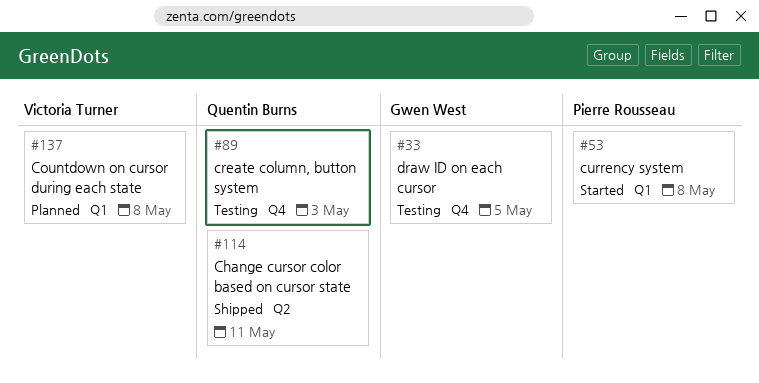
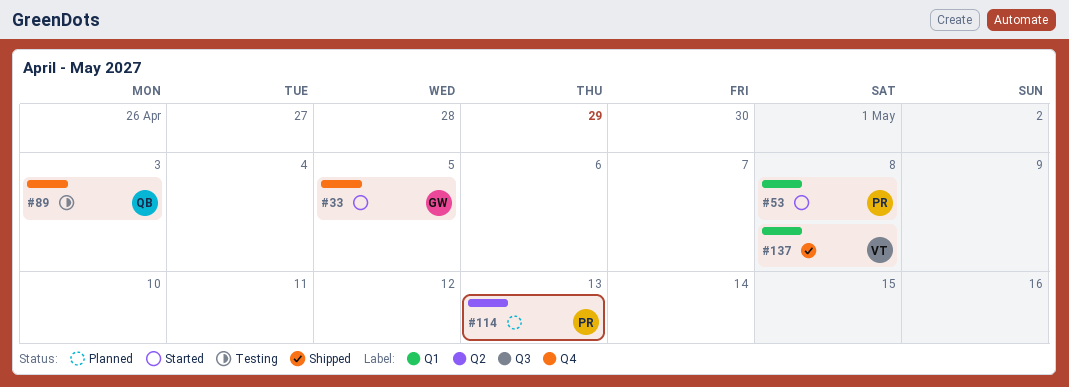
#33, status: Testing -> Started
#114, status: Shipped -> Planned
#114, owner: Quentin Burns -> Pierre Rousseau
#114, due: May 11 -> May 13
#137, status: Planned -> Shipped

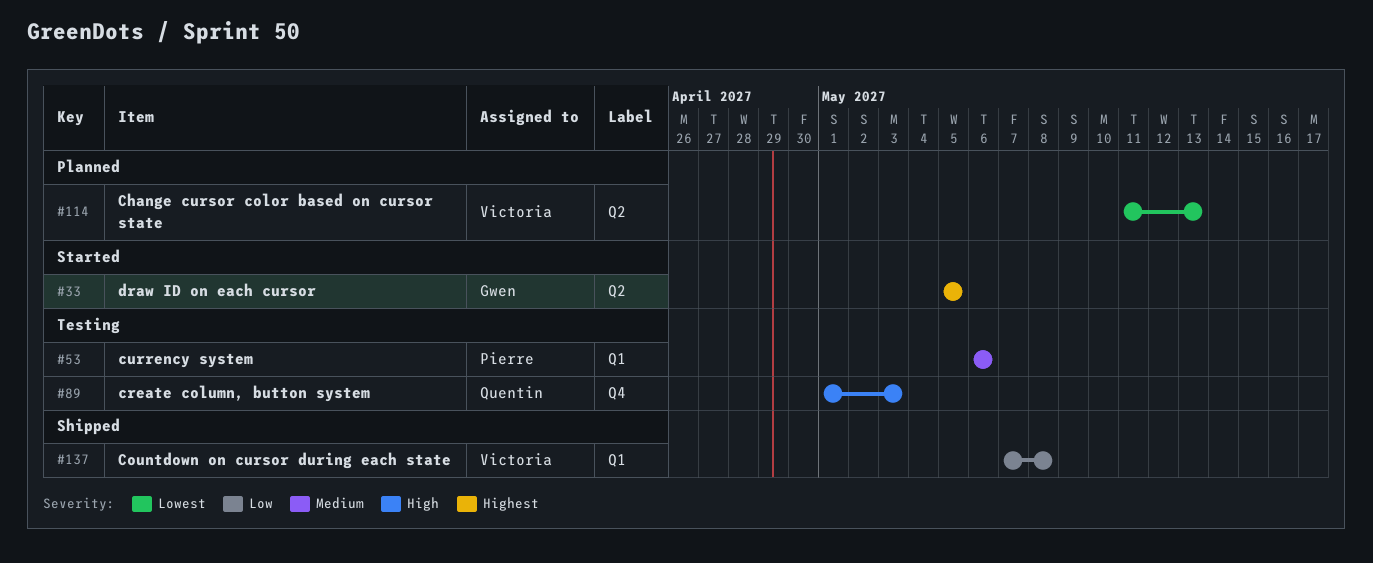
#33, label: Q4 -> Q2
#53, status: Started -> Testing
#53, due: May 8 -> May 6
#114, owner: Pierre -> Victoria

